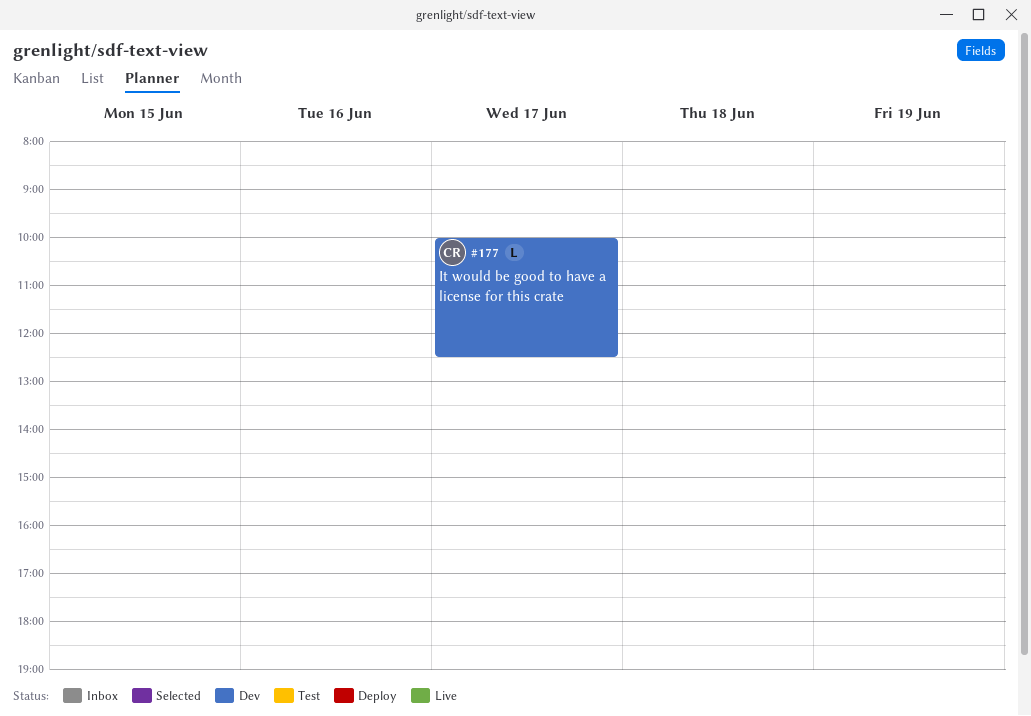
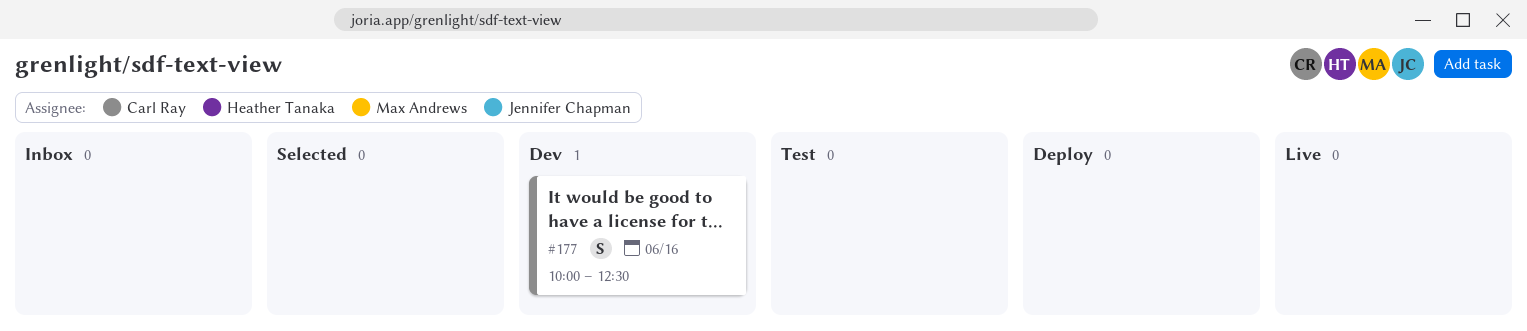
#177, estimate: L -> S
#177, day: Jun 17 -> Jun 16

